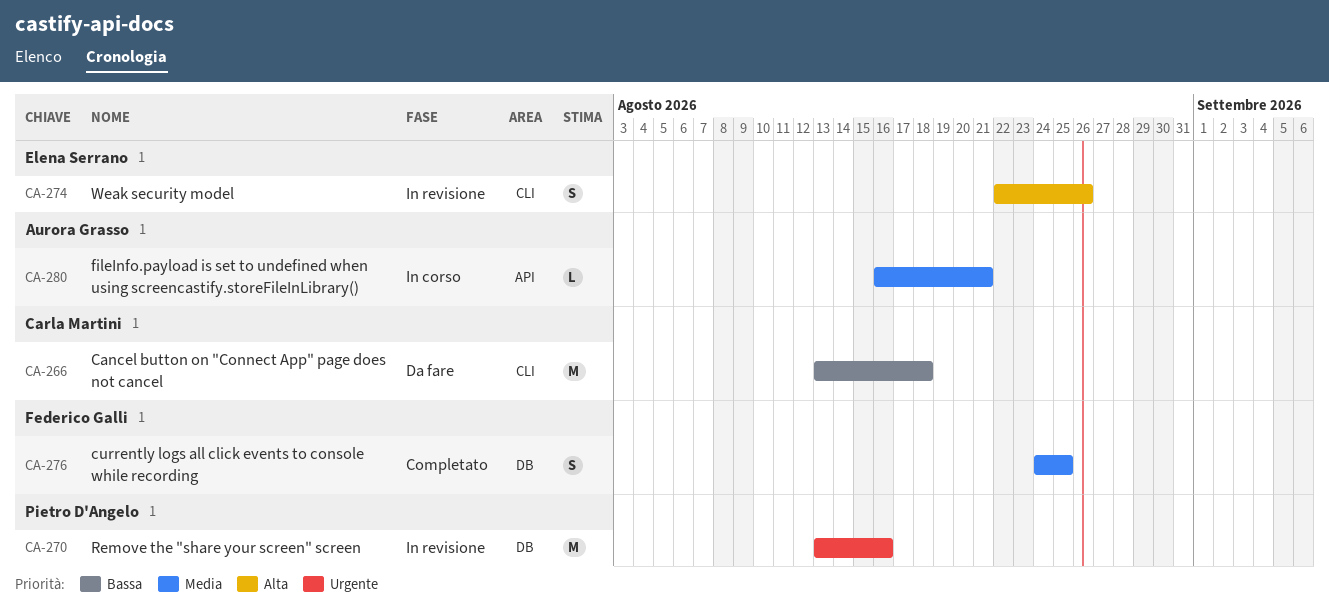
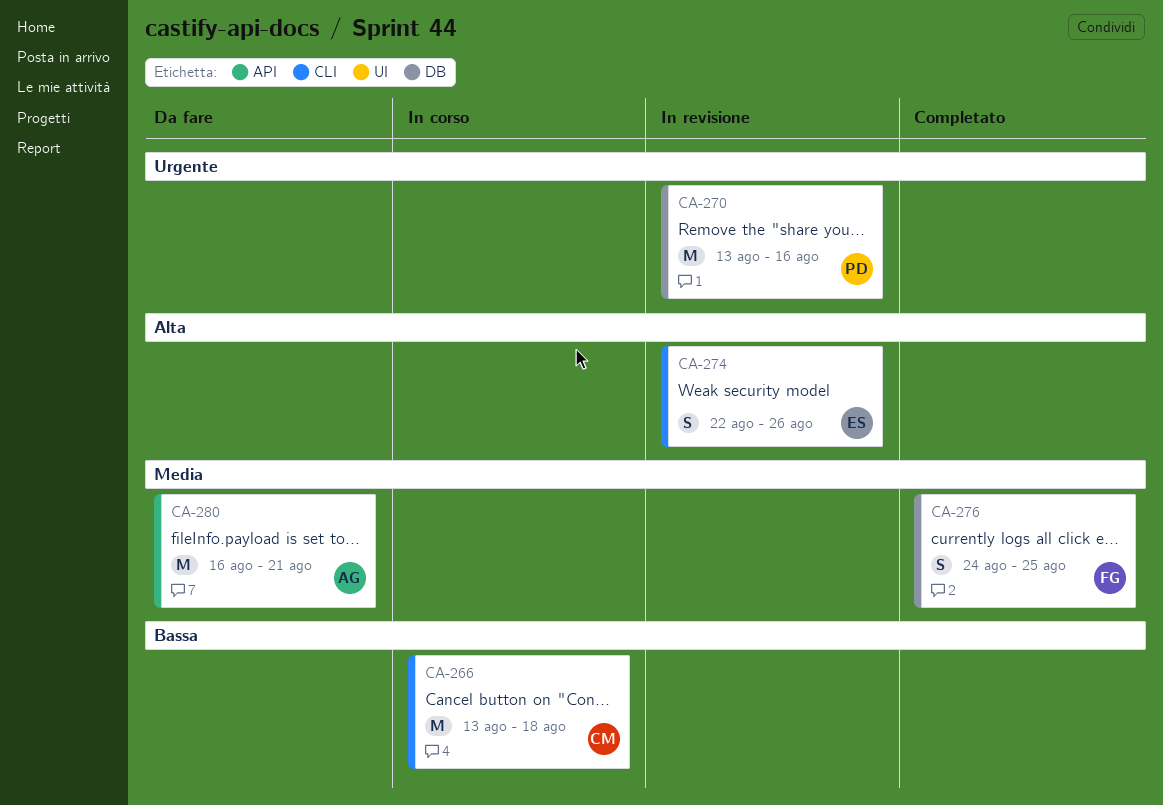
CA-266, status: Da fare -> In corso
CA-280, status: In corso -> Da fare
CA-280, estimate: L -> M

